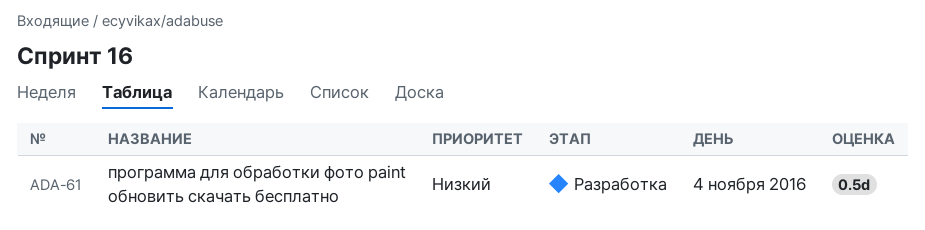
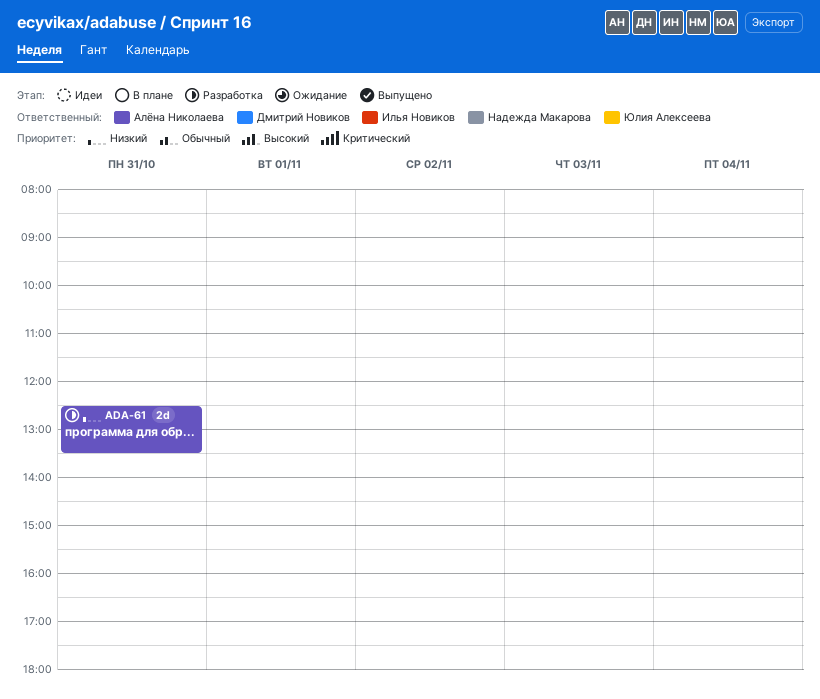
ADA-61, estimate: 0.5d -> 2d
ADA-61, day: Nov 4 -> Oct 31

